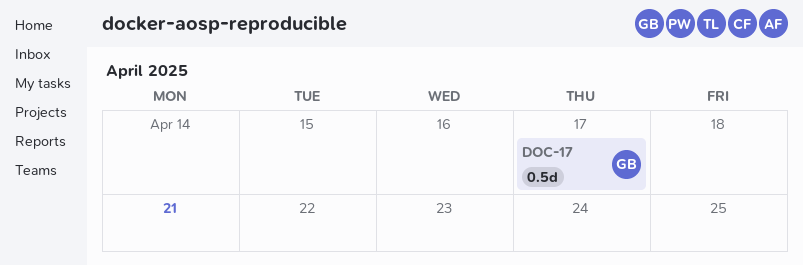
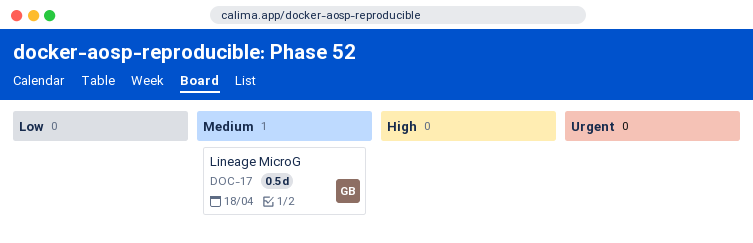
DOC-17, due: Apr 17 -> Apr 18

